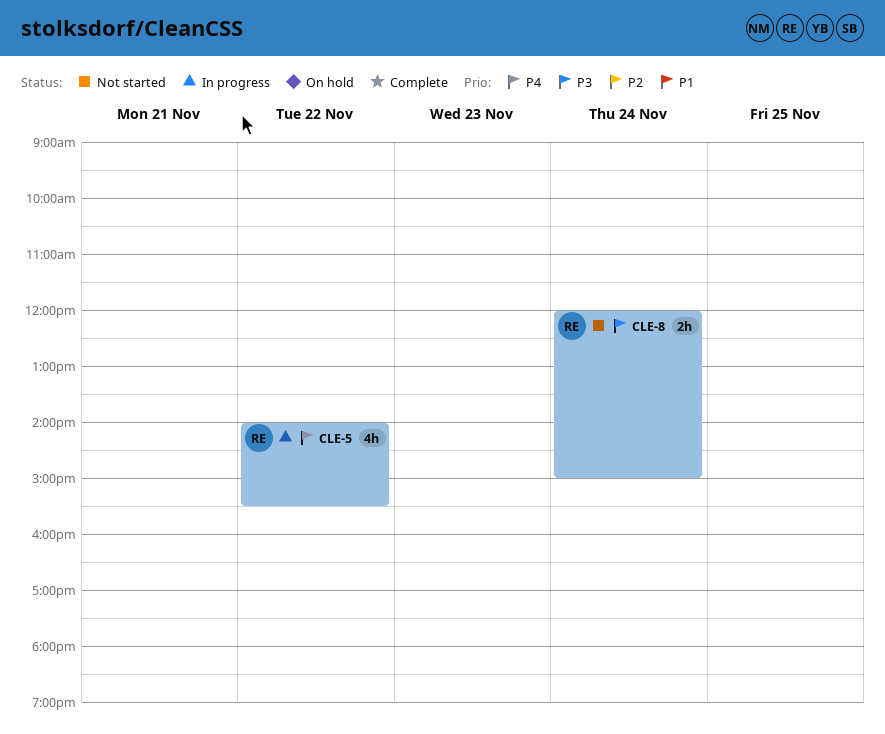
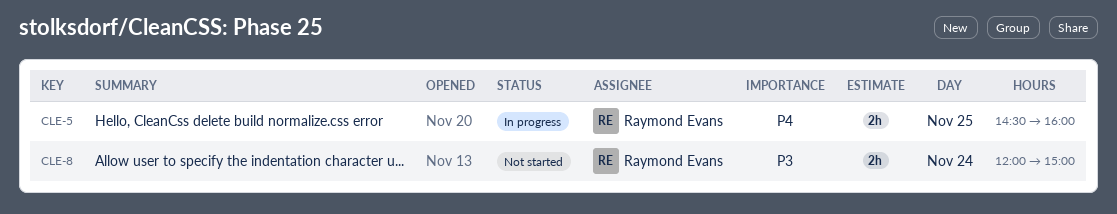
CLE-5, estimate: 4h -> 2h
CLE-5, day: Nov 22 -> Nov 25
CLE-5, begins: 14:00 -> 14:30
CLE-5, ends: 15:30 -> 16:00

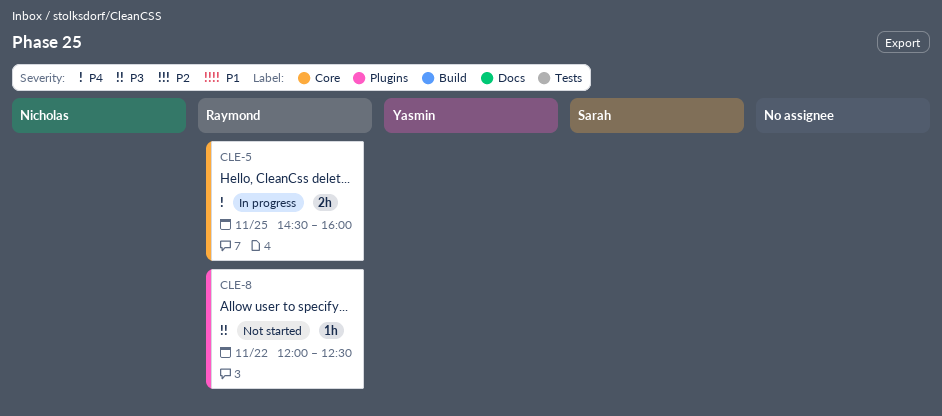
CLE-8, estimate: 2h -> 1h
CLE-8, day: Nov 24 -> Nov 22
CLE-8, ends: 15:00 -> 12:30

